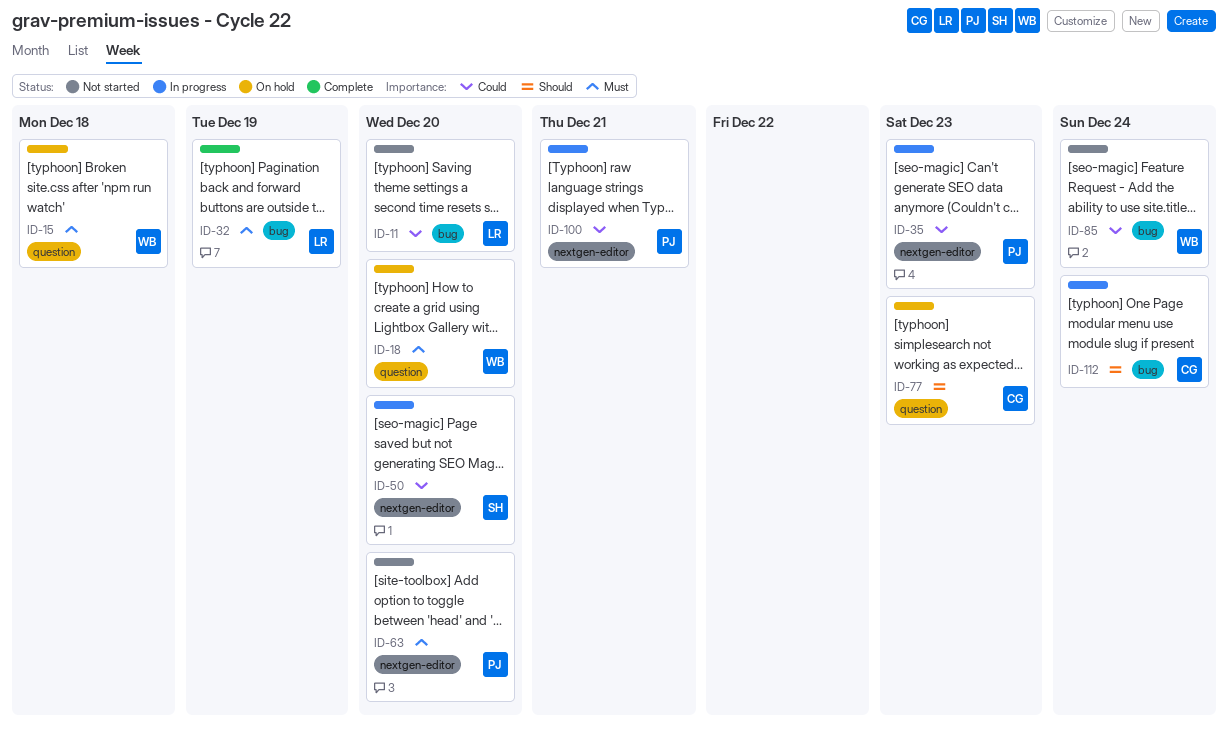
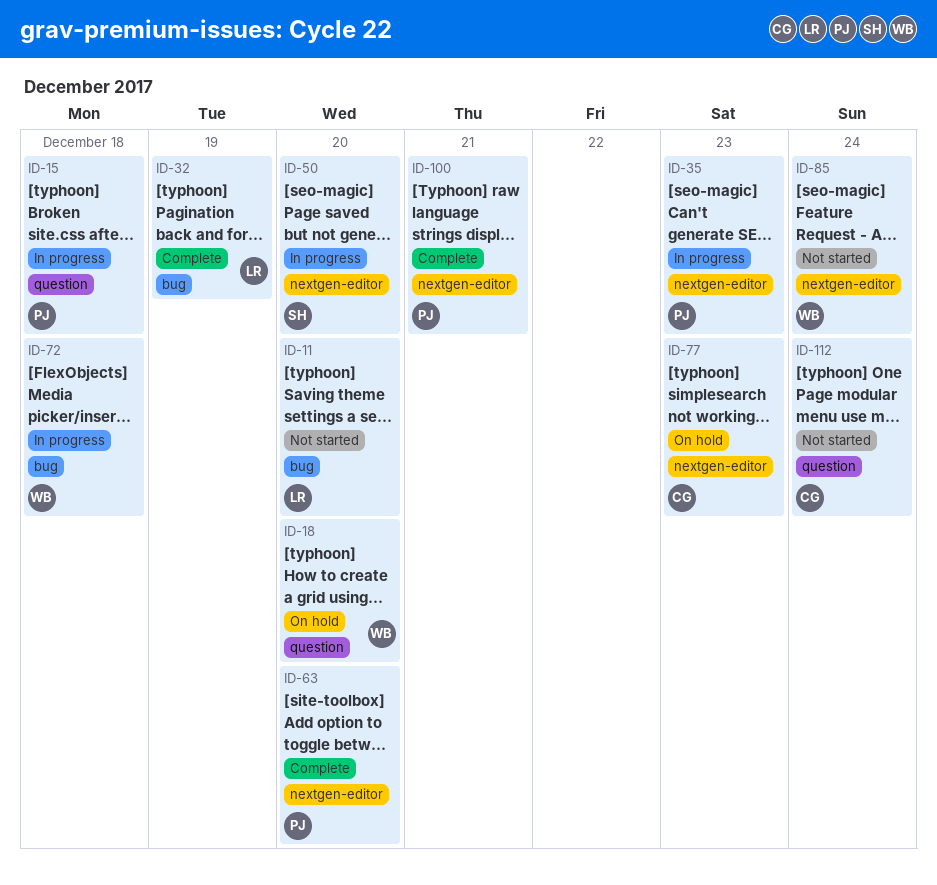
ID-15, status: On hold -> In progress
ID-15, owner: WB -> PJ
ID-63, status: Not started -> Complete
ID-72: none -> present
ID-77, label: question -> nextgen-editor
ID-85, label: bug -> nextgen-editor
ID-100, status: In progress -> Complete
ID-112, status: In progress -> Not started
ID-112, label: bug -> question

